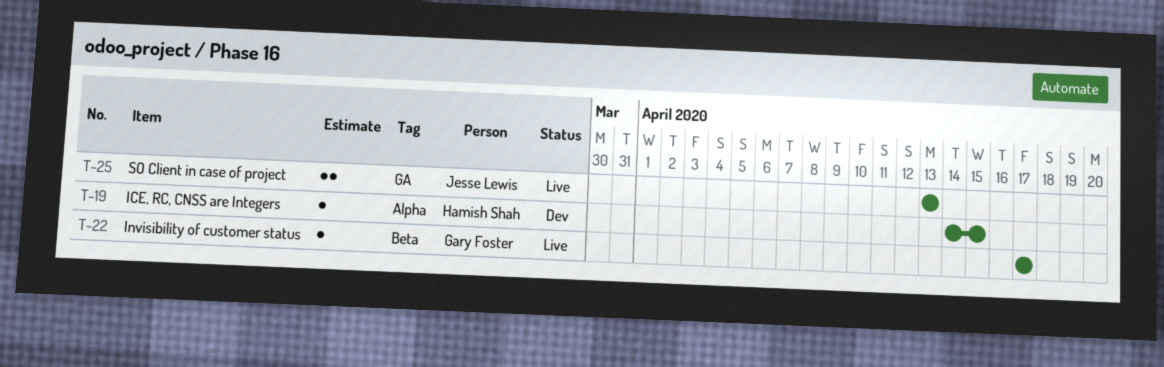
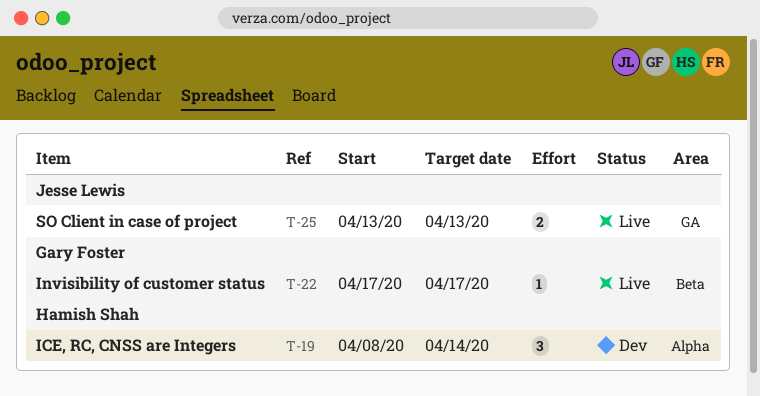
T-19, estimate: 1 -> 3
T-19, start: Apr 14 -> Apr 8
T-19, due: Apr 15 -> Apr 14

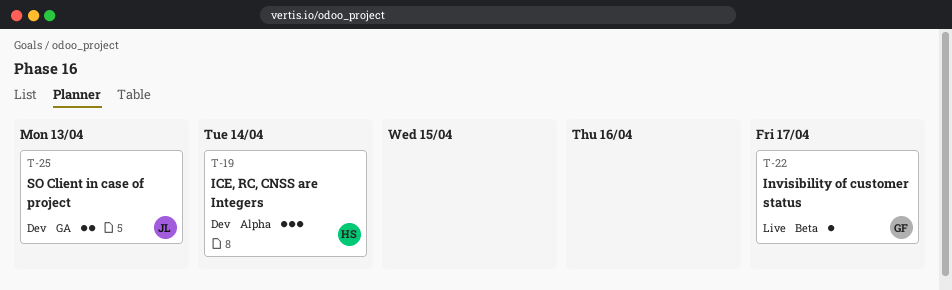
T-25, status: Live -> Dev

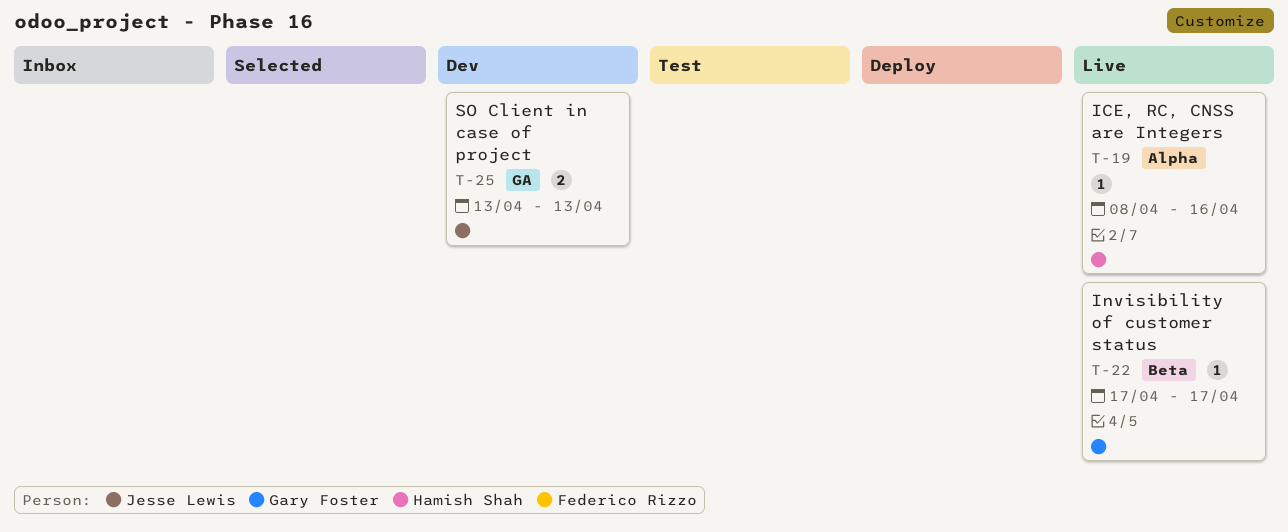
T-19, status: Dev -> Live
T-19, estimate: 3 -> 1
T-19, due: Apr 14 -> Apr 16

